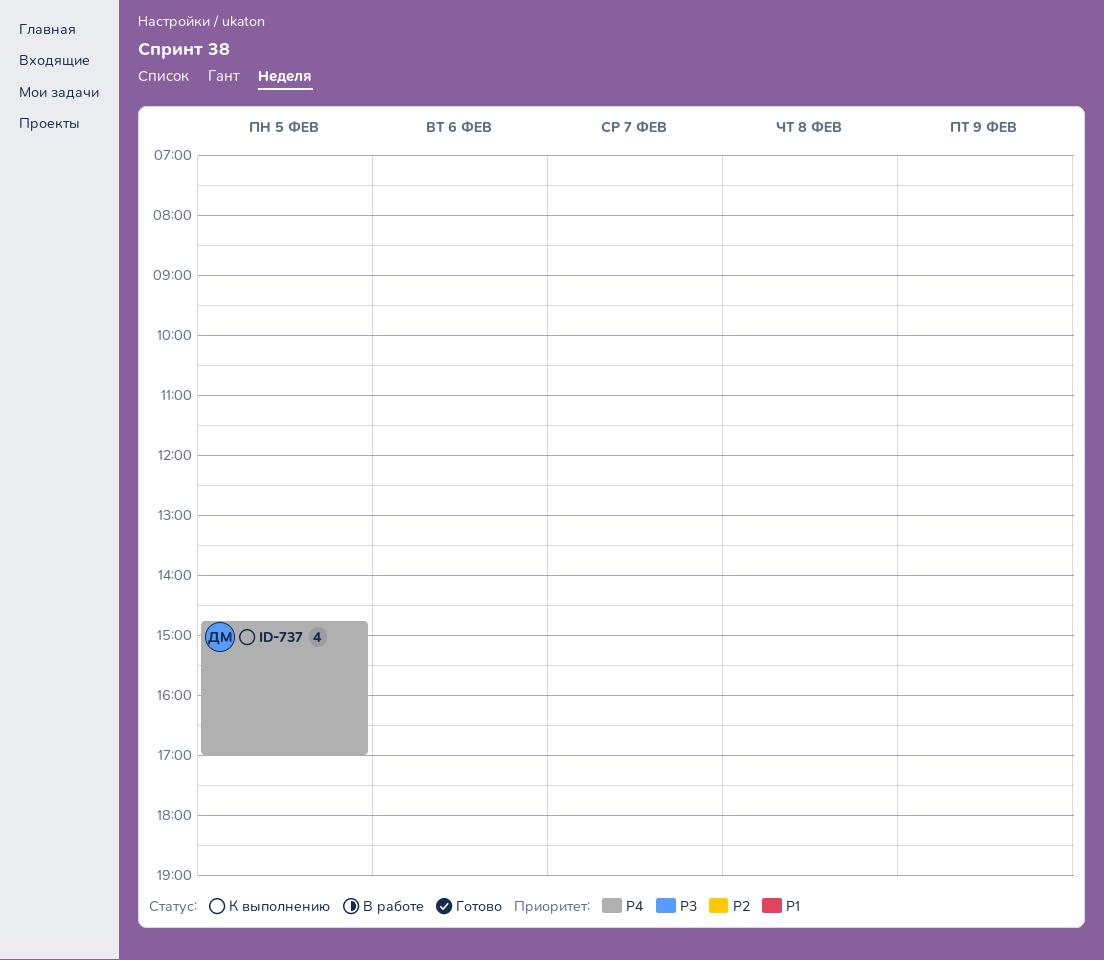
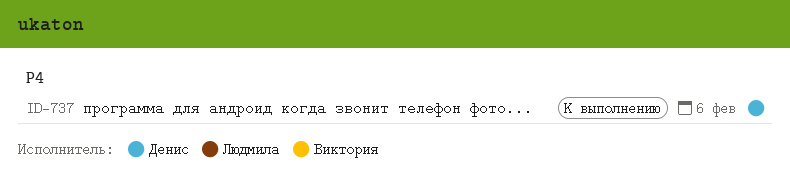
ID-737, day: Feb 5 -> Feb 6

